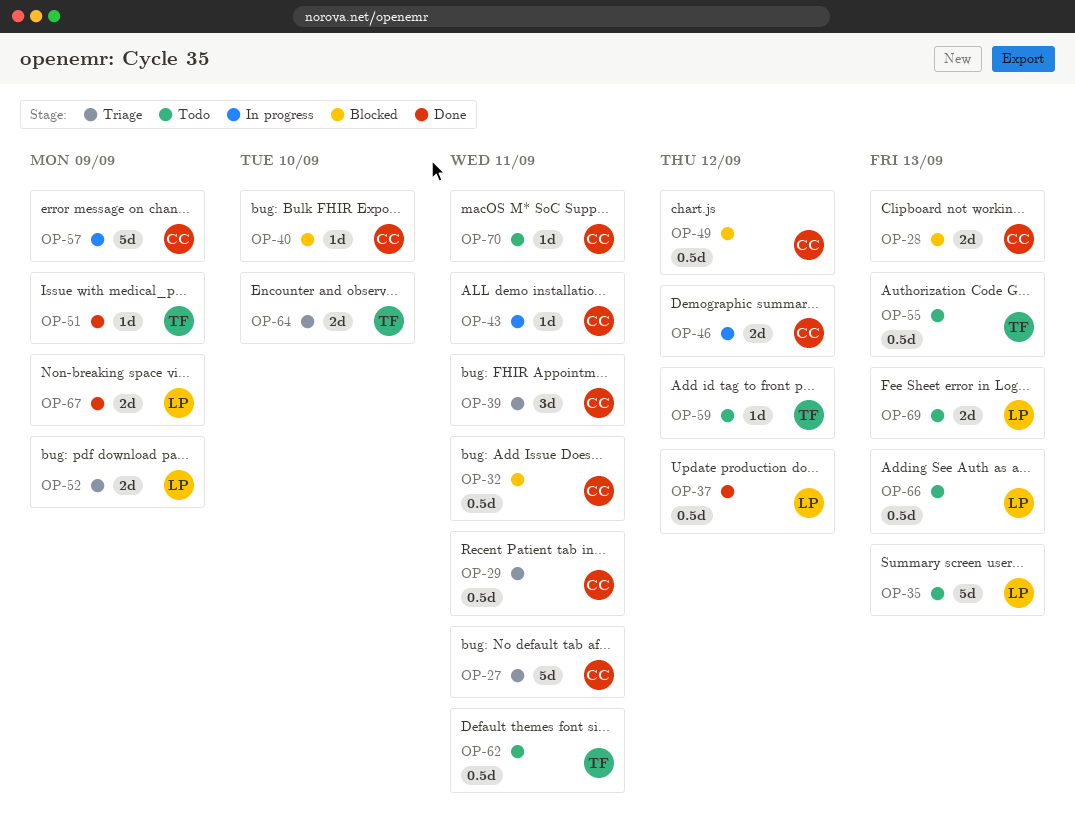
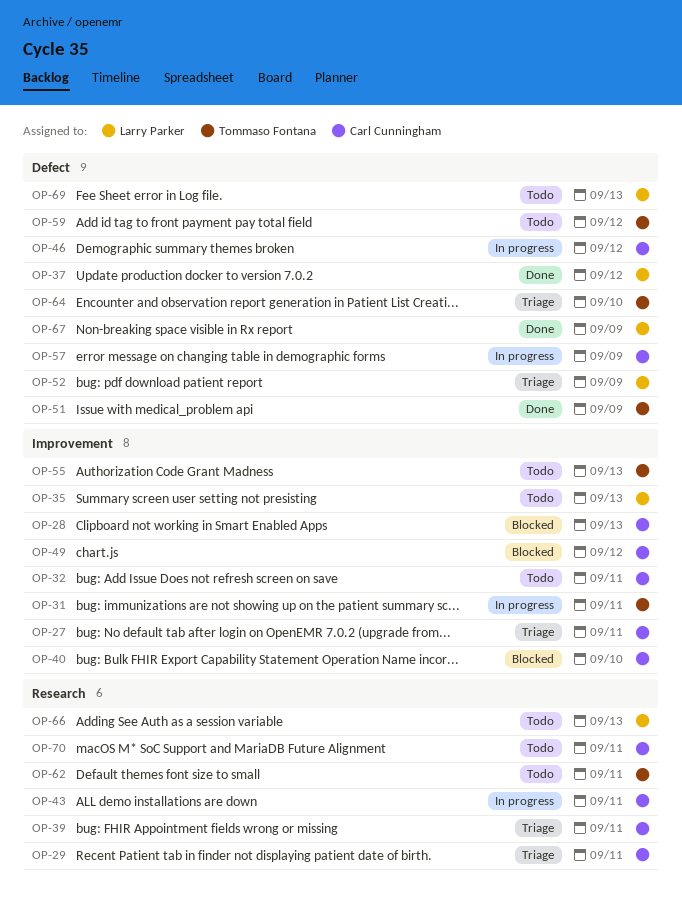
OP-31: none -> present
OP-32, status: Blocked -> Todo

